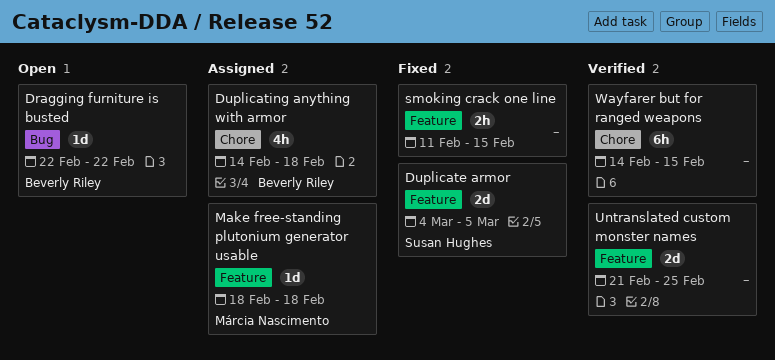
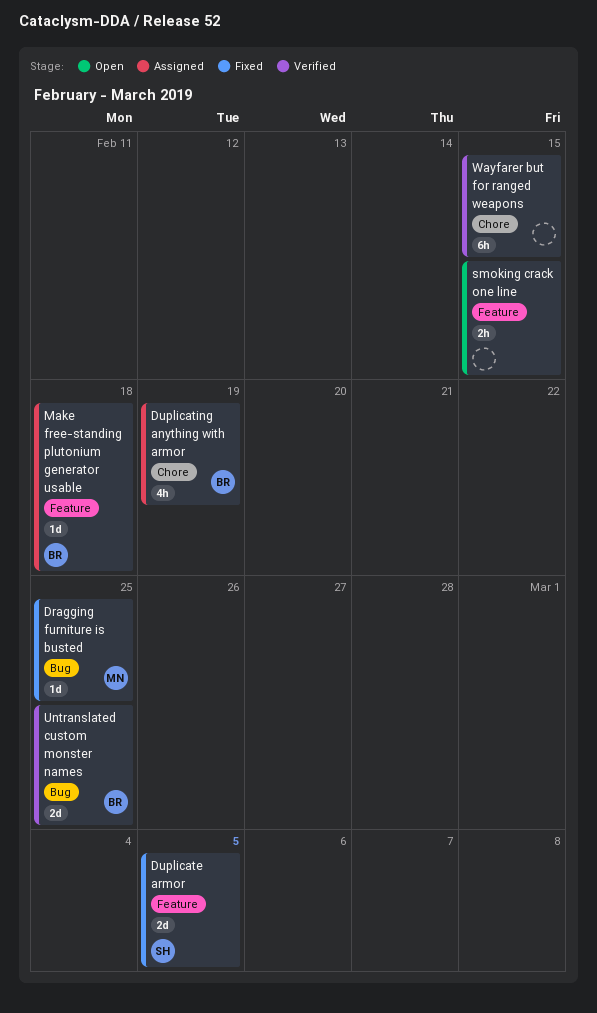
Dragging furniture is busted, status: Open -> Fixed
Dragging furniture is busted, owner: Beverly Riley -> Márcia Nascimento
Dragging furniture is busted, due: Feb 22 -> Feb 25
Duplicating anything with armor, due: Feb 18 -> Feb 19
Make free-standing plutonium generator usable, owner: Márcia Nascimento -> Beverly Riley
smoking crack one line, status: Fixed -> Open
Untranslated custom monster names, owner: none -> Beverly Riley
Untranslated custom monster names, label: Feature -> Bug

